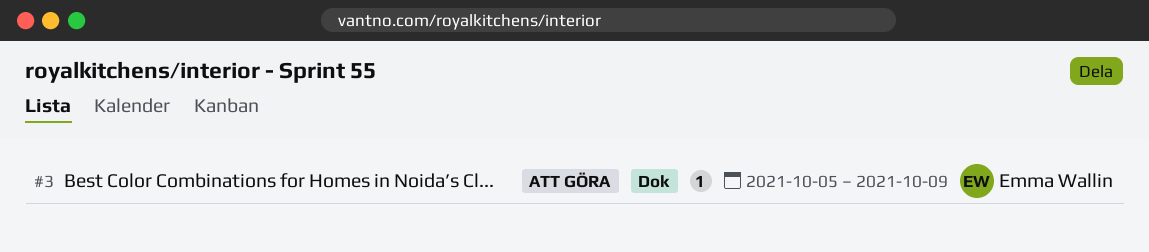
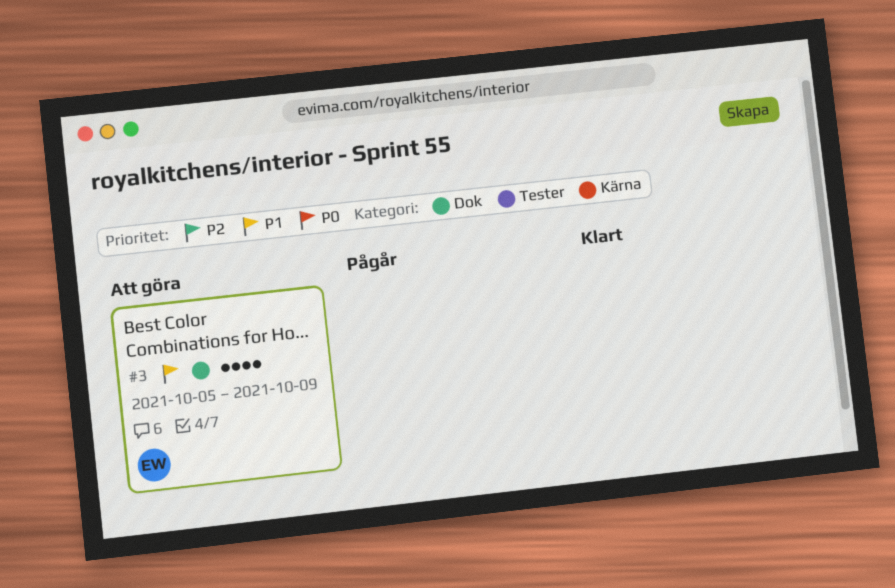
#3, estimate: 1 -> 4

